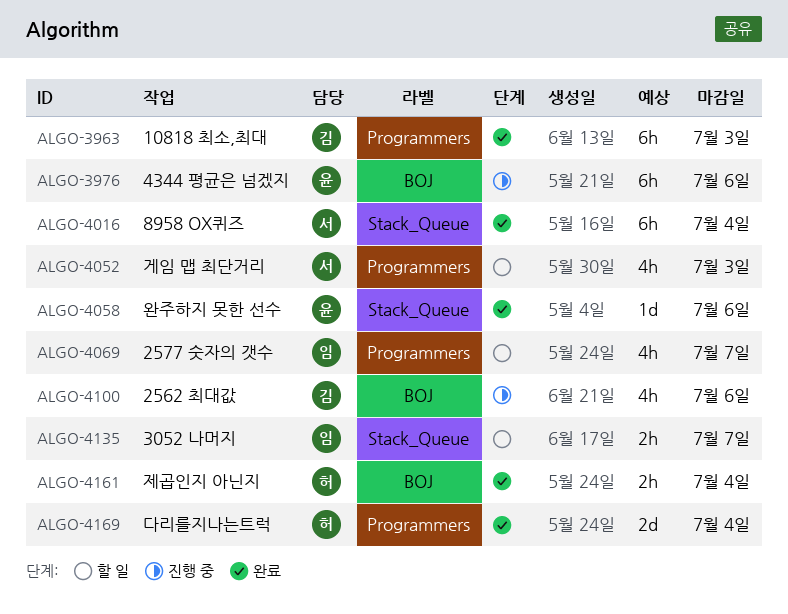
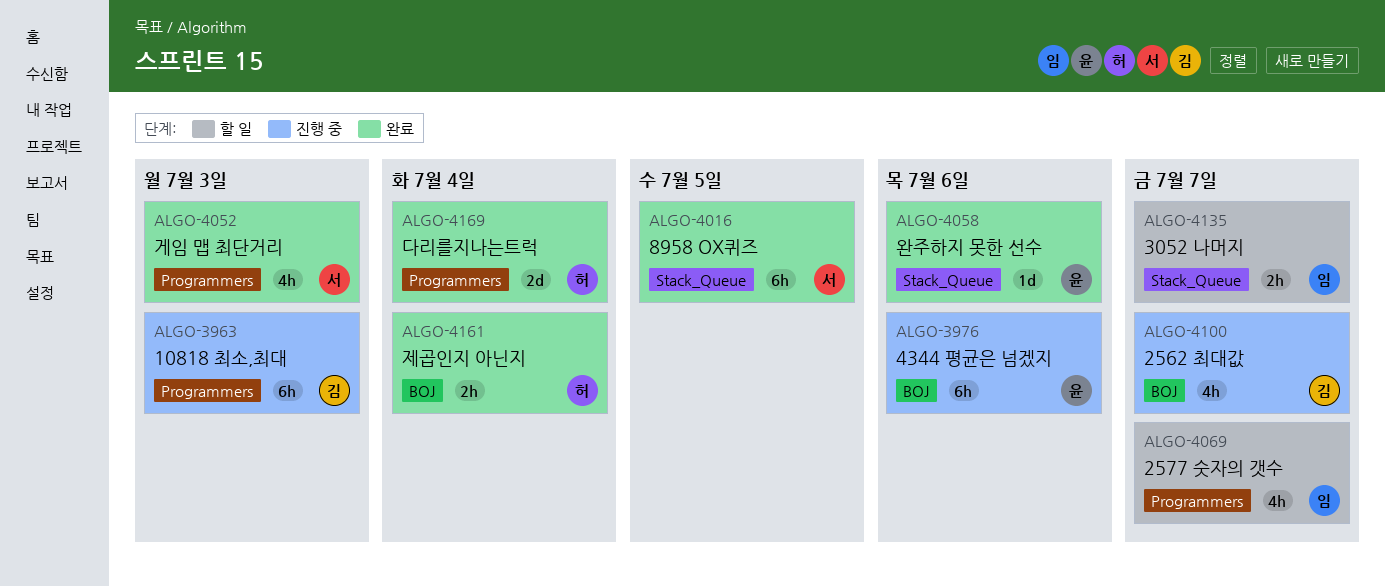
ALGO-3963, status: 완료 -> 진행 중
ALGO-4016, due: Jul 4 -> Jul 5
ALGO-4052, status: 할 일 -> 완료
ALGO-4100, due: Jul 6 -> Jul 7

